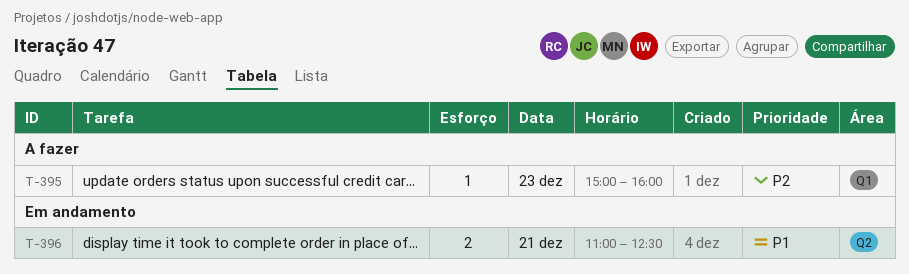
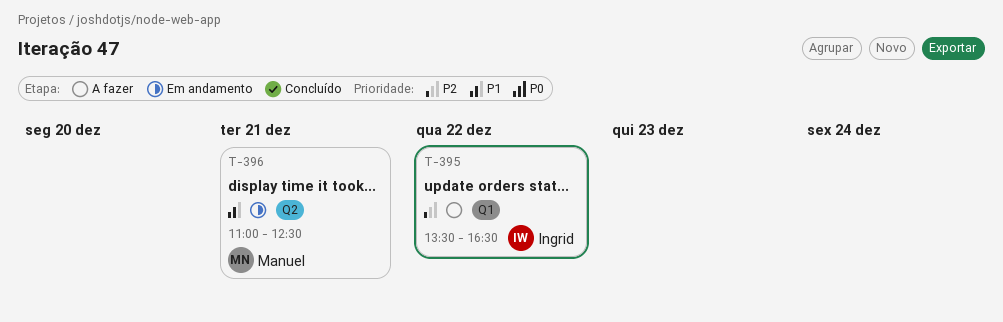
T-395, day: Dec 23 -> Dec 22
T-395, begins: 15:00 -> 13:30
T-395, ends: 16:00 -> 16:30

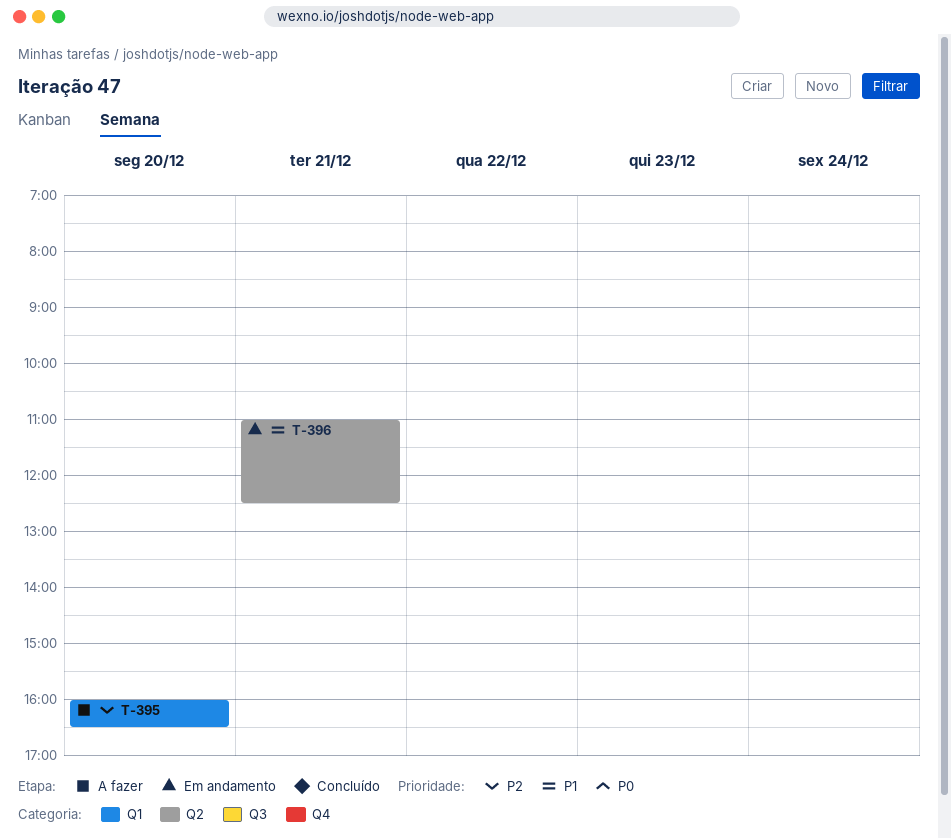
T-395, day: Dec 22 -> Dec 20
T-395, begins: 13:30 -> 16:00

